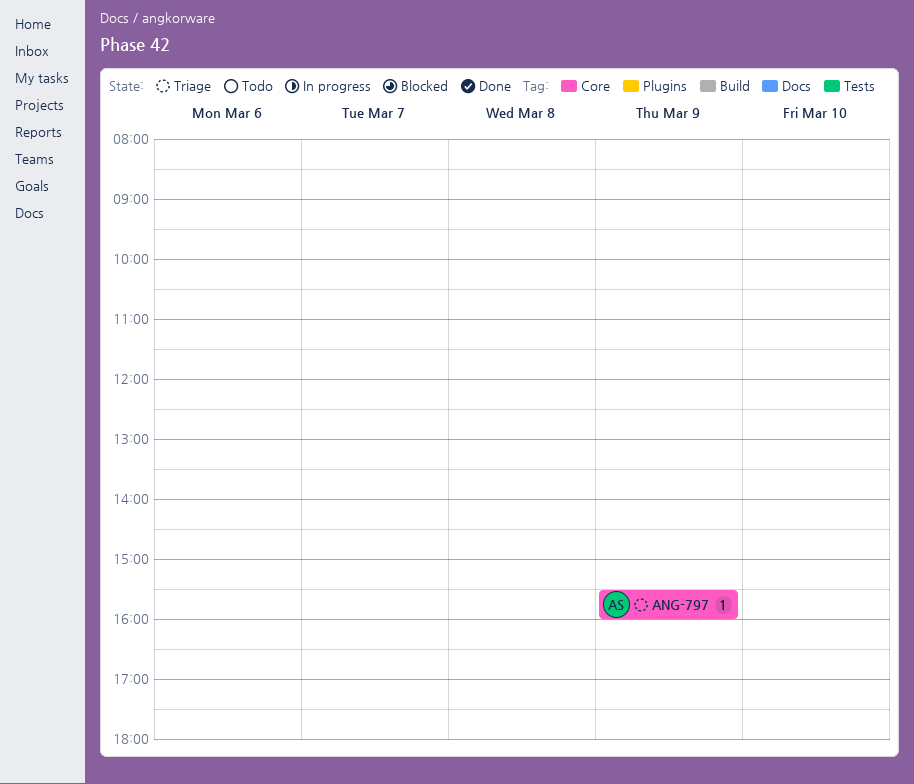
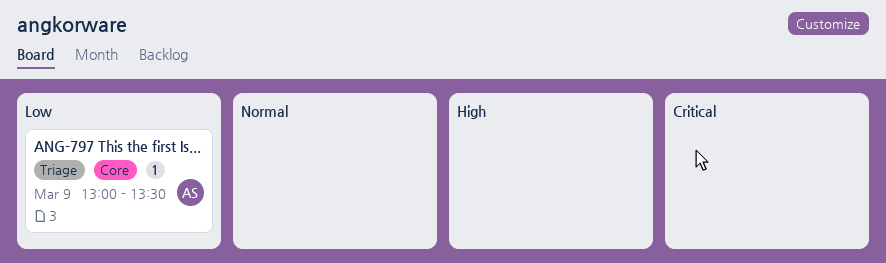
ANG-797, begins: 15:30 -> 13:00
ANG-797, ends: 16:00 -> 13:30

